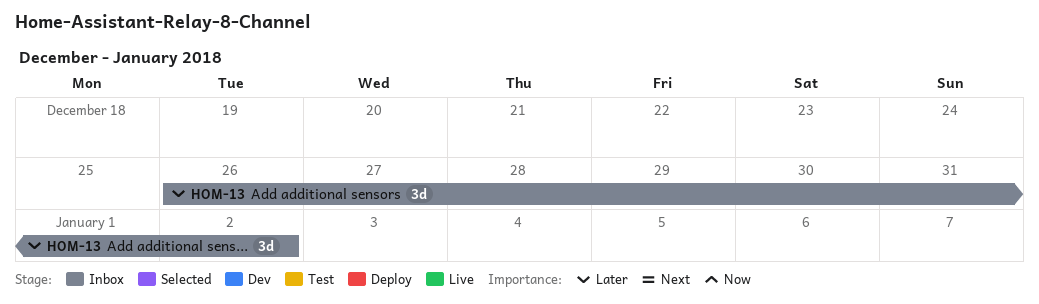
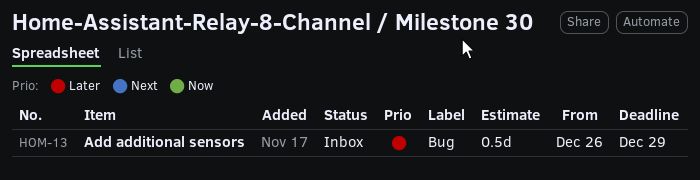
HOM-13, estimate: 3d -> 0.5d
HOM-13, due: Jan 2 -> Dec 29

